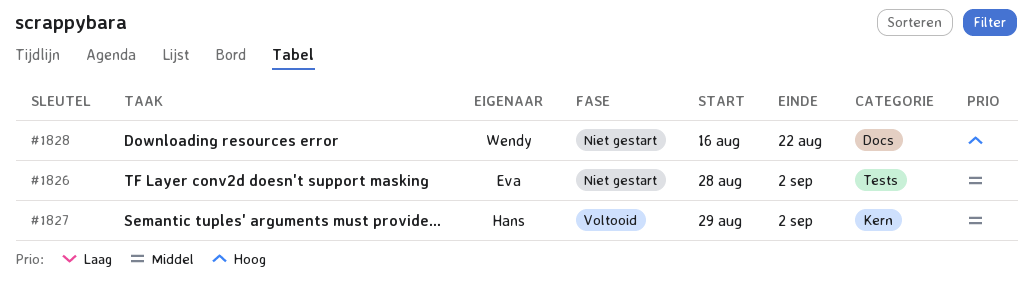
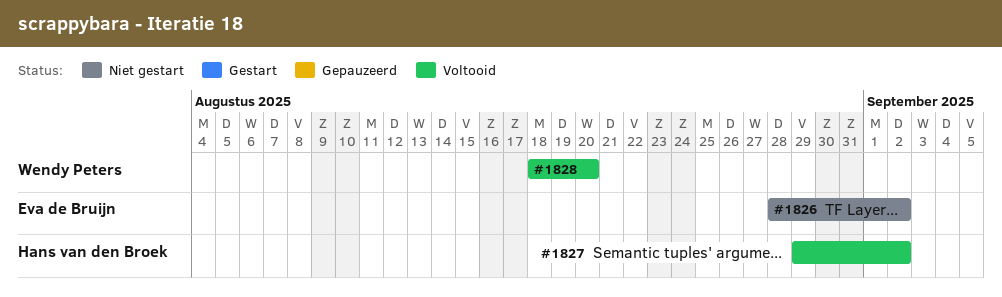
#1828, status: Niet gestart -> Voltooid
#1828, start: Aug 16 -> Aug 18
#1828, due: Aug 22 -> Aug 20

